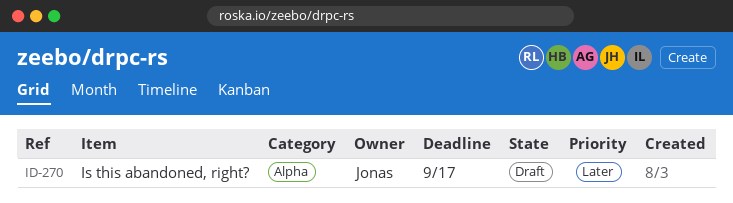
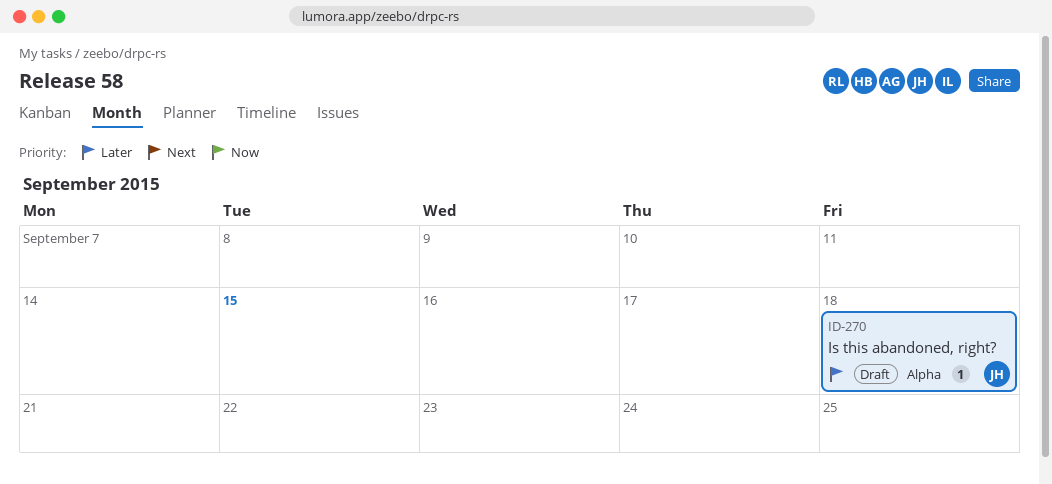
ID-270, due: Sep 17 -> Sep 18

